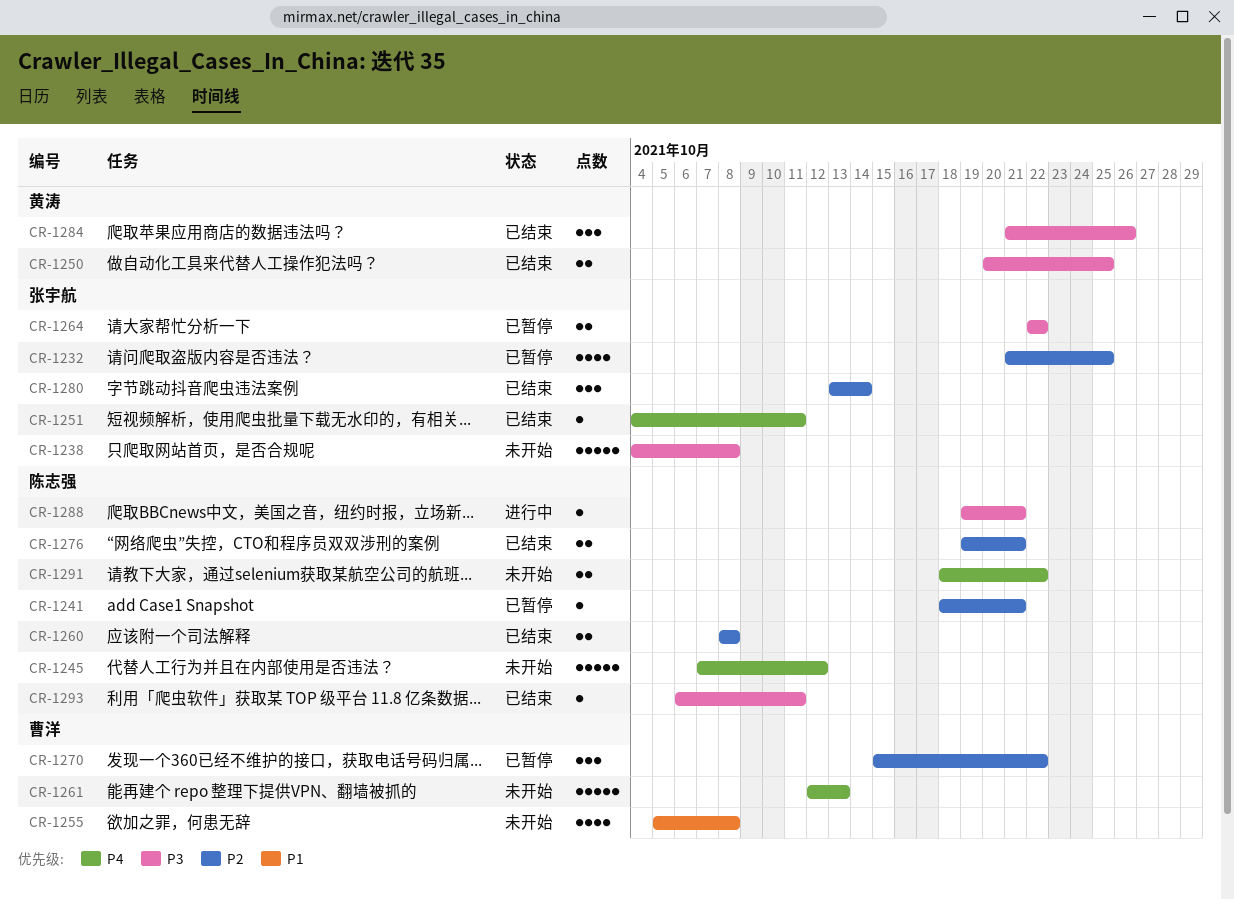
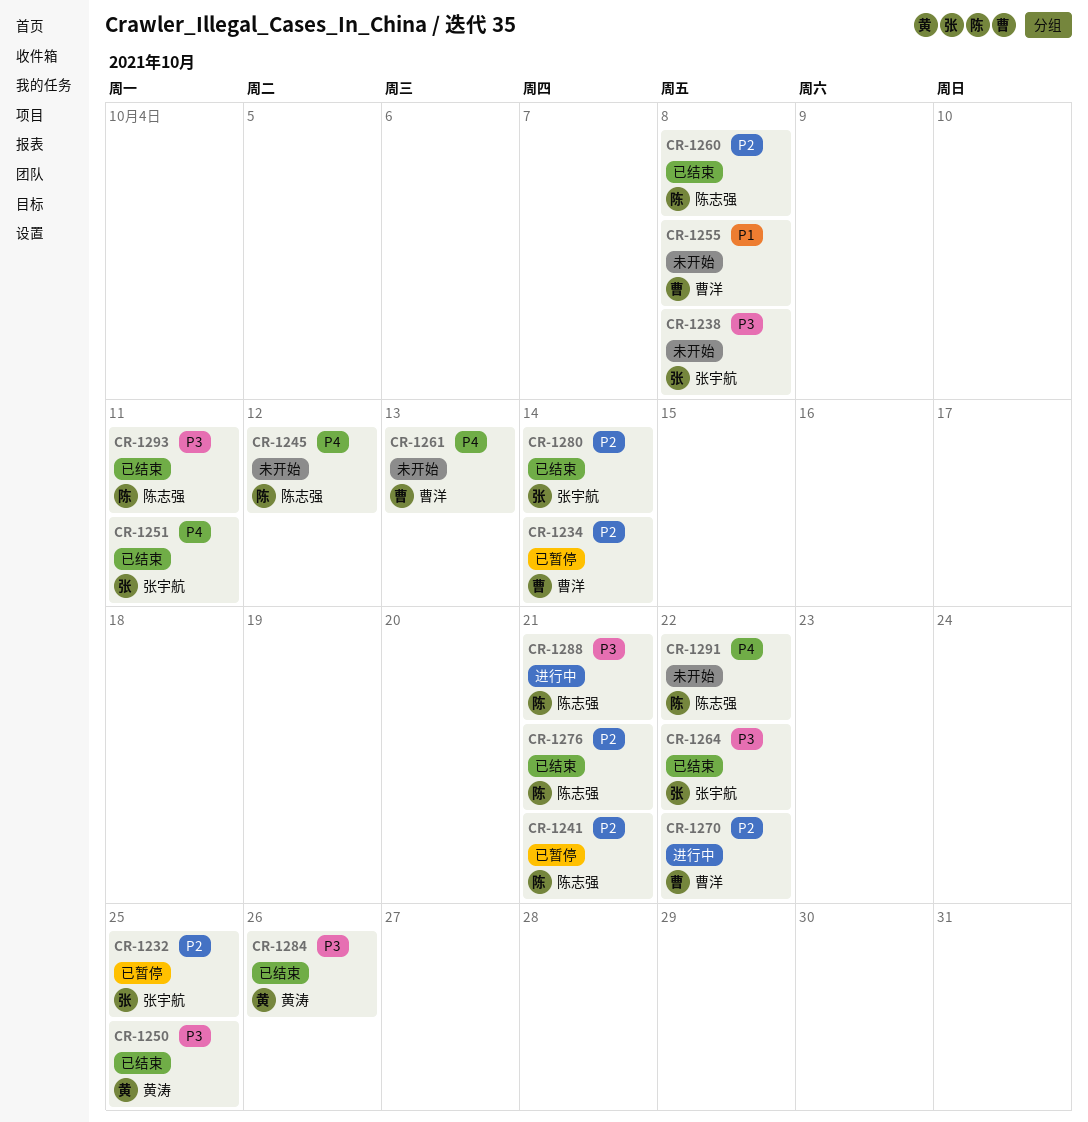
CR-1234: none -> present
CR-1264, status: 已暂停 -> 已结束
CR-1270, status: 已暂停 -> 进行中

